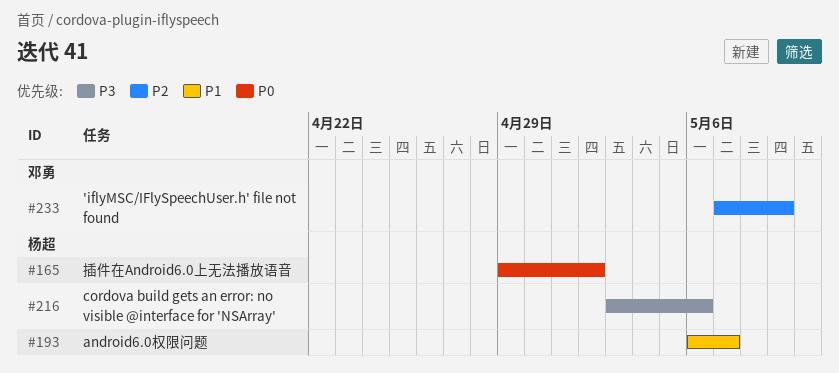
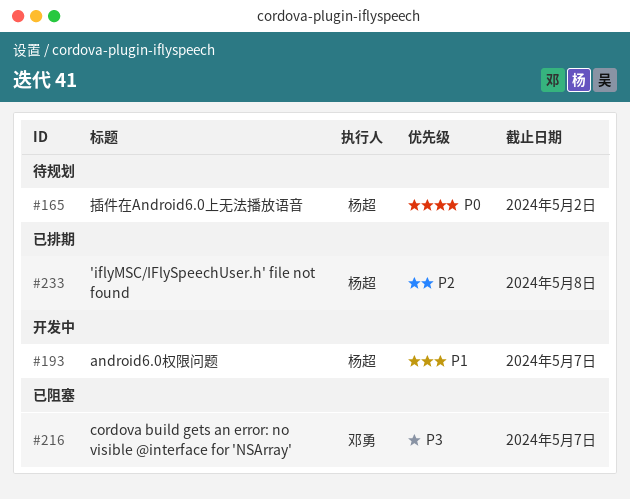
#216, owner: 杨超 -> 邓勇
#216, due: May 6 -> May 7
#233, owner: 邓勇 -> 杨超
#233, due: May 9 -> May 8

